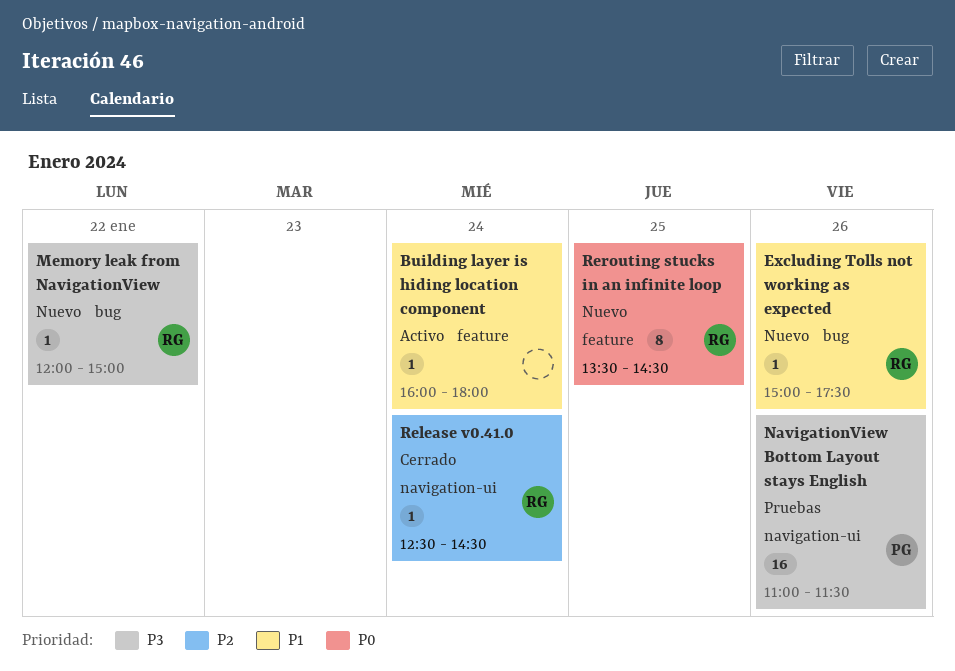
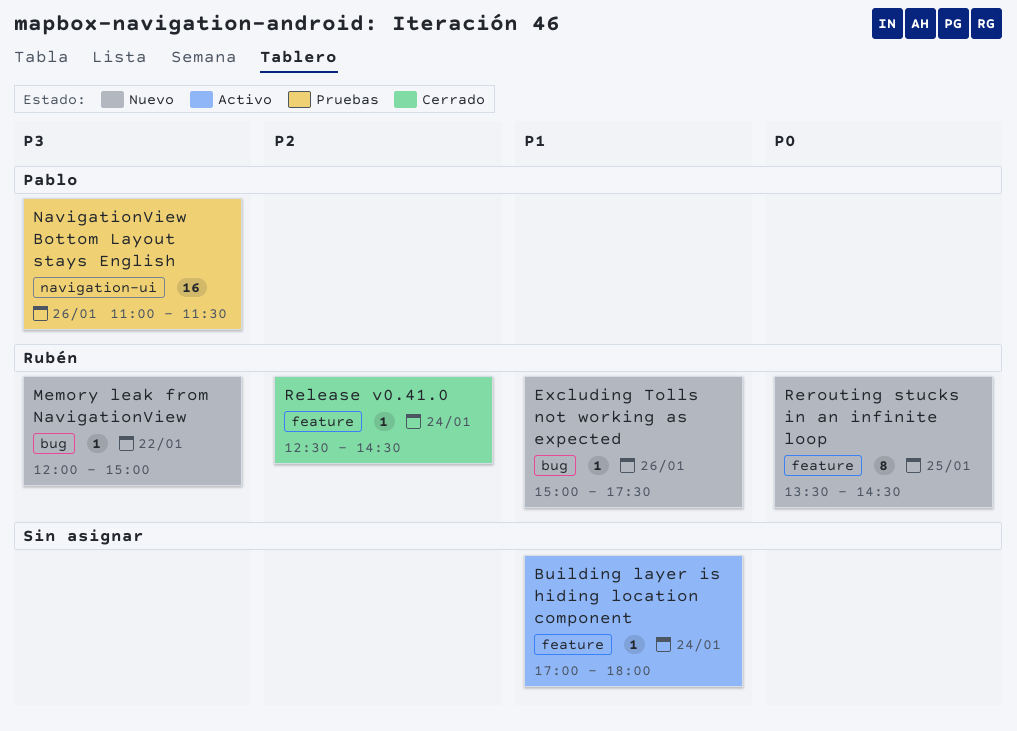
Building layer is hiding location component, begins: 16:00 -> 17:00
Release v0.41.0, label: navigation-ui -> feature

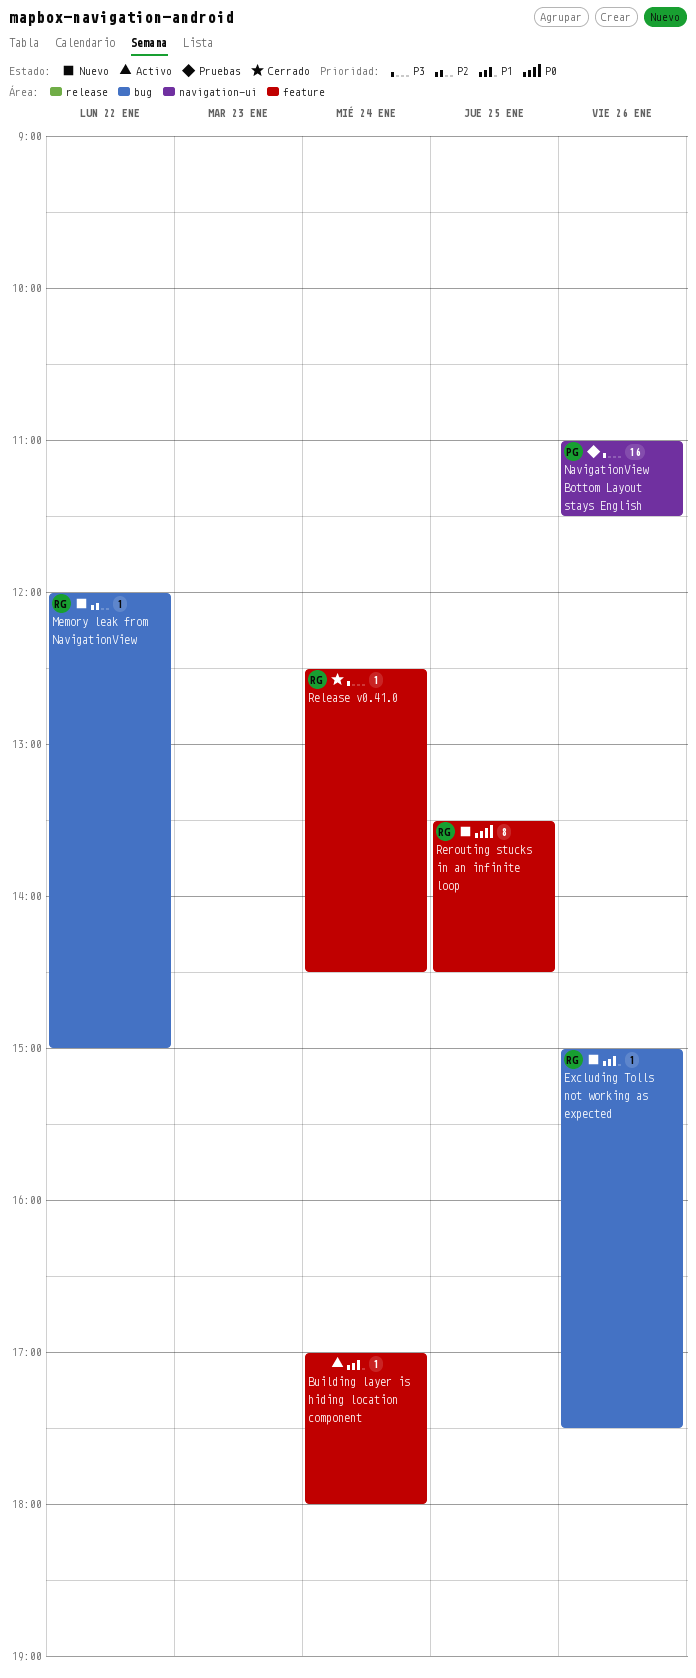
Memory leak from NavigationView, priority: P3 -> P2
Release v0.41.0, priority: P2 -> P3

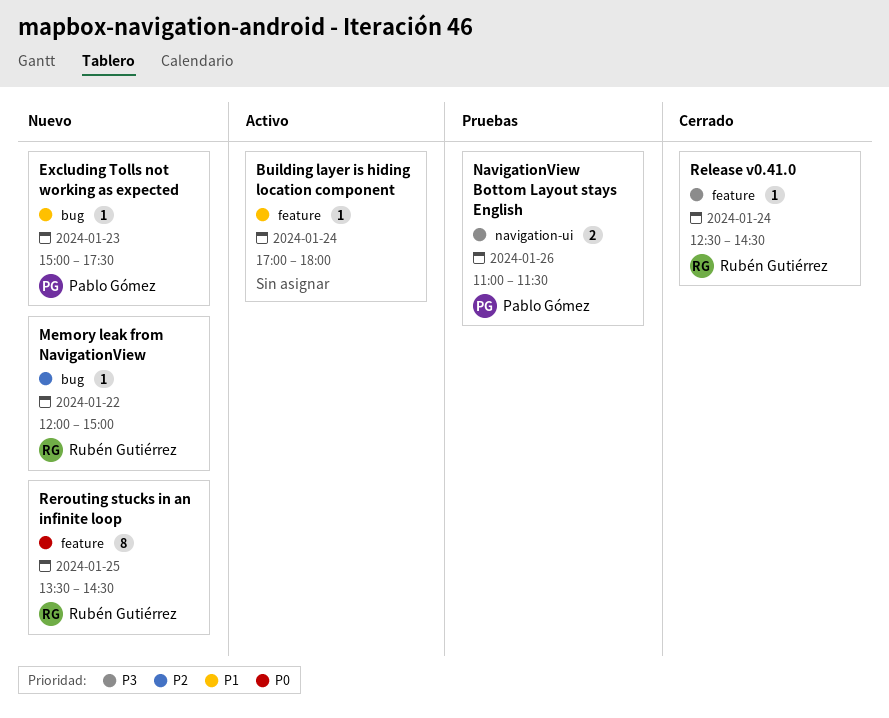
Excluding Tolls not working as expected, owner: Rubén Gutiérrez -> Pablo Gómez
Excluding Tolls not working as expected, day: Jan 26 -> Jan 23
NavigationView Bottom Layout stays English, estimate: 16 -> 2

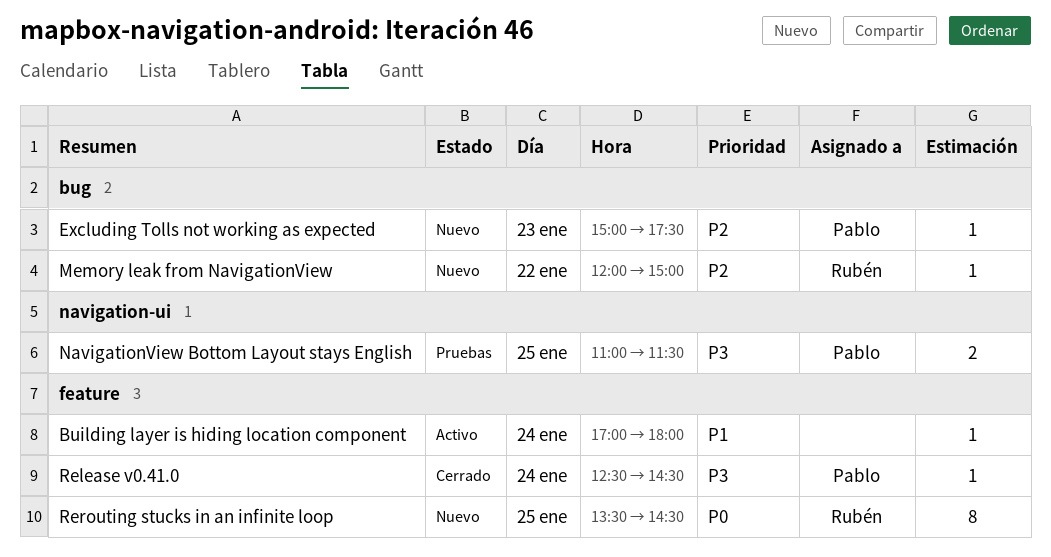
Excluding Tolls not working as expected, priority: P1 -> P2
NavigationView Bottom Layout stays English, day: Jan 26 -> Jan 25
Release v0.41.0, owner: Rubén Gutiérrez -> Pablo Gómez

